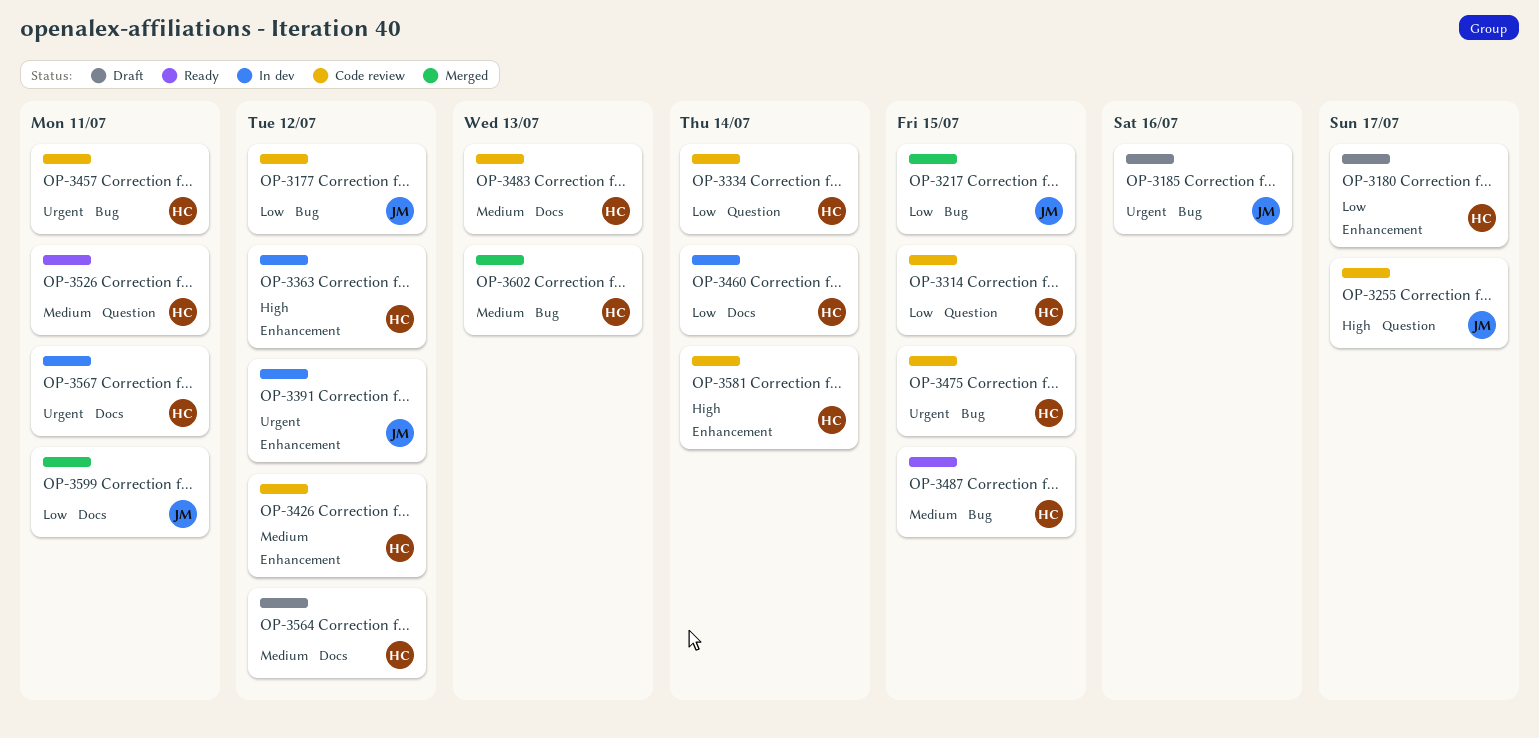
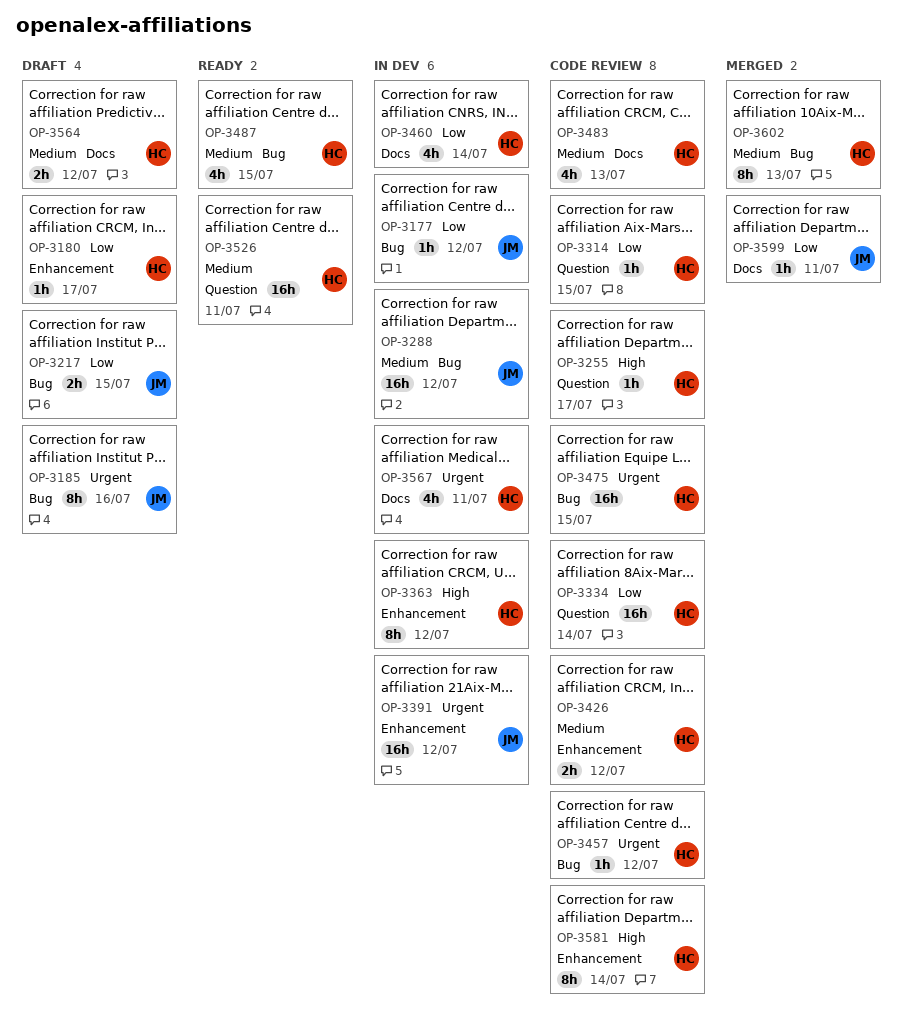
OP-3177, status: Code review -> In dev
OP-3217, status: Merged -> Draft
OP-3255, owner: JM -> HC
OP-3288: none -> present
OP-3457, due: Jul 11 -> Jul 12

